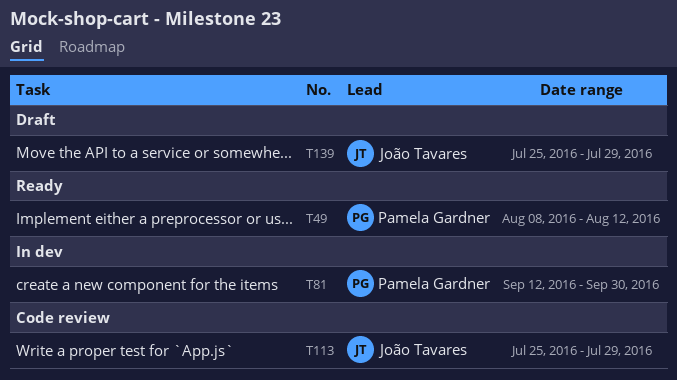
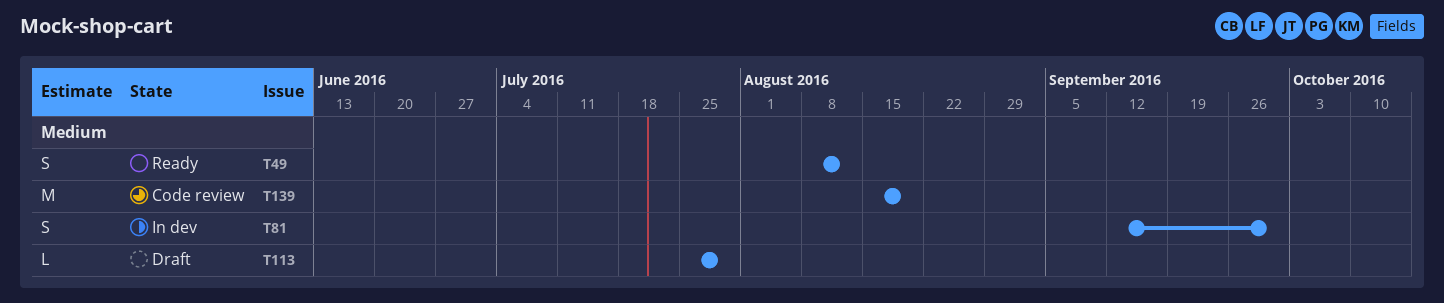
T113, status: Code review -> Draft
T139, status: Draft -> Code review
T139, start: Jul 25 -> Aug 15
T139, due: Jul 29 -> Aug 19

